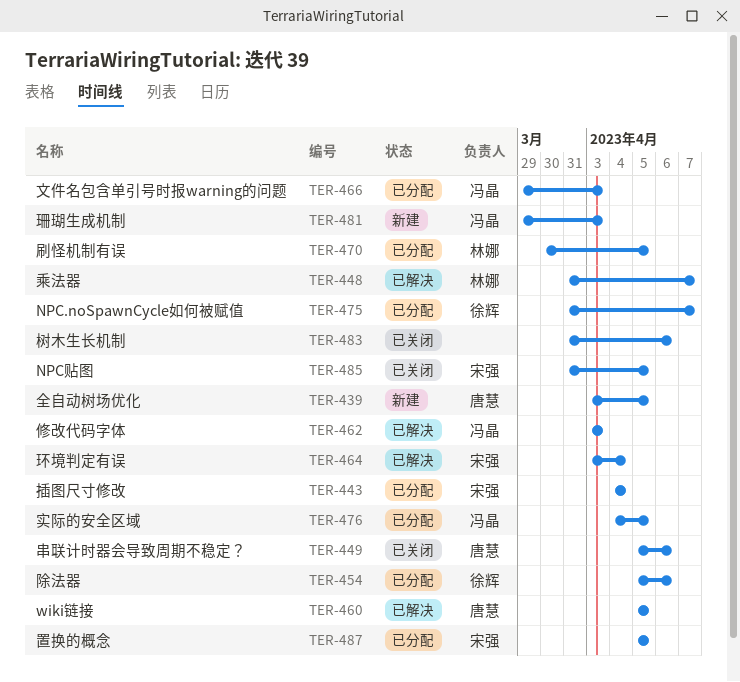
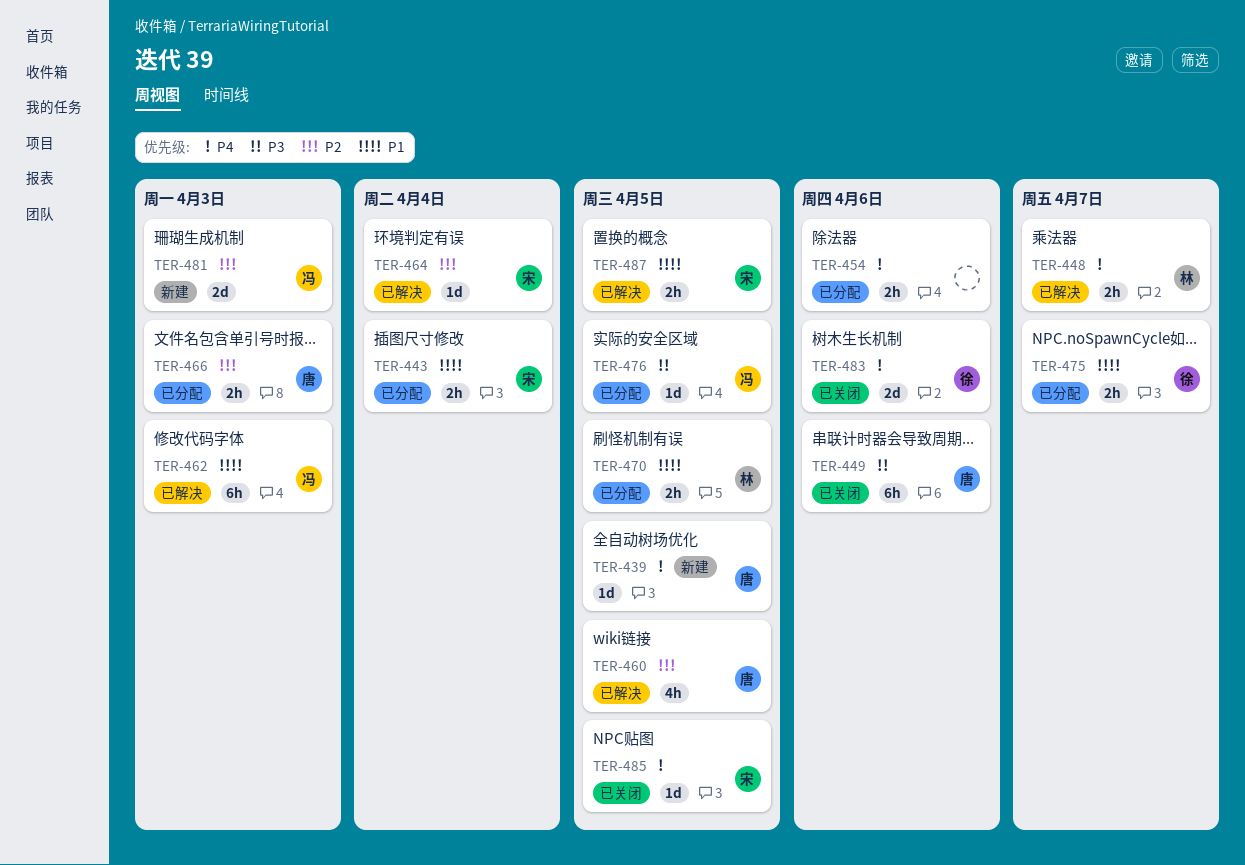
TER-454, owner: 徐辉 -> none
TER-466, owner: 冯晶 -> 唐慧
TER-483, owner: none -> 徐辉
TER-487, status: 已分配 -> 已解决

